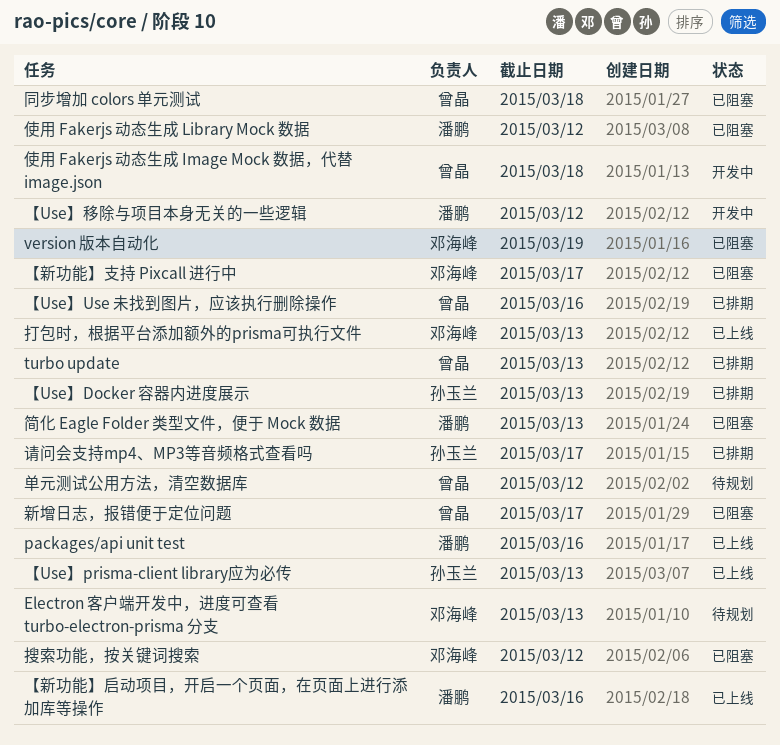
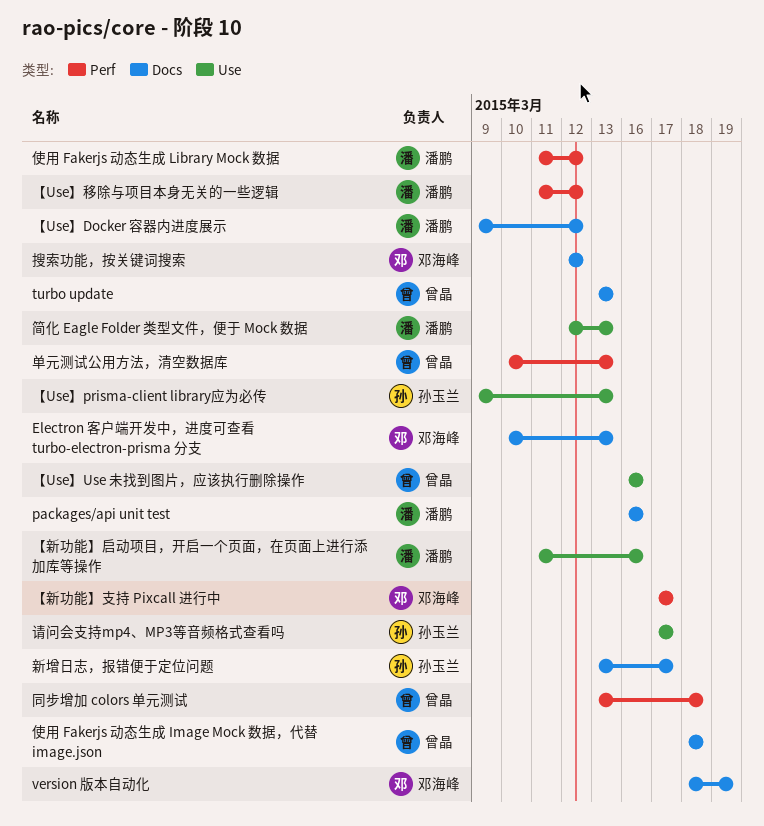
【Use】Docker 容器内进度展示, owner: 孙玉兰 -> 潘鹏
【Use】Docker 容器内进度展示, due: Mar 13 -> Mar 12
单元测试公用方法，清空数据库, due: Mar 12 -> Mar 13
打包时，根据平台添加额外的prisma可执行文件: present -> none
新增日志，报错便于定位问题, owner: 曾晶 -> 孙玉兰

